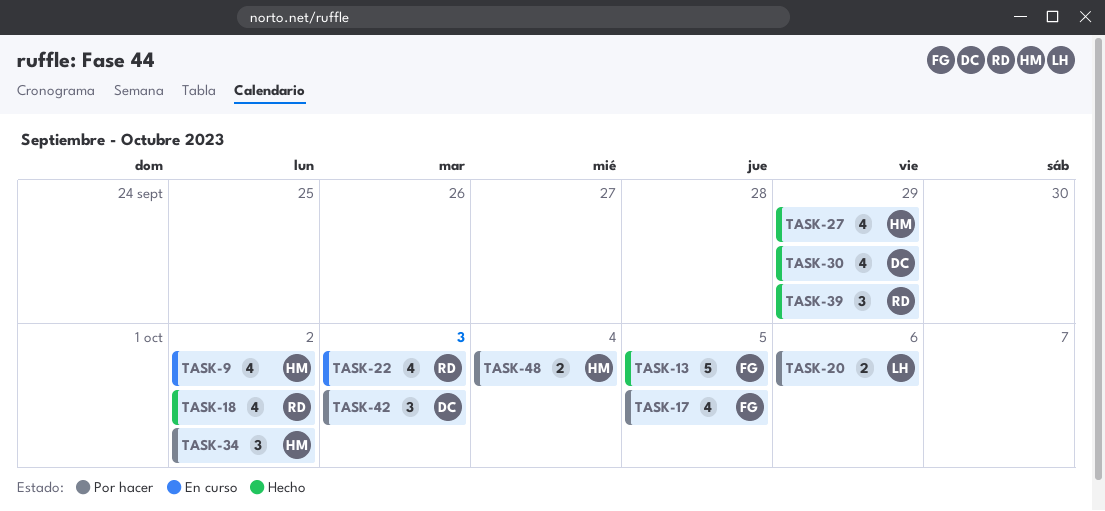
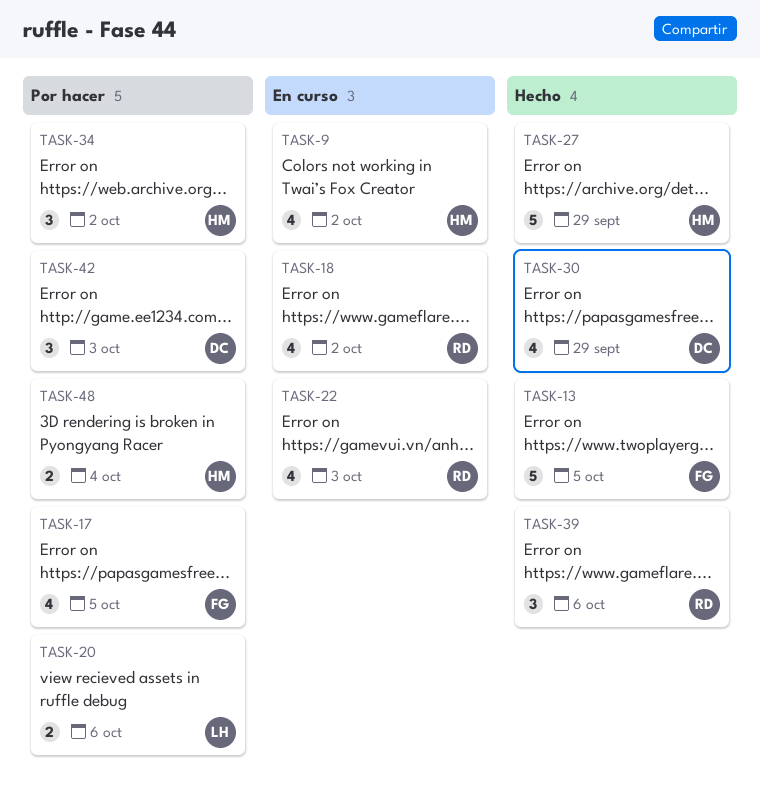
TASK-18, status: Hecho -> En curso
TASK-27, estimate: 4 -> 5
TASK-39, due: Sep 29 -> Oct 6

